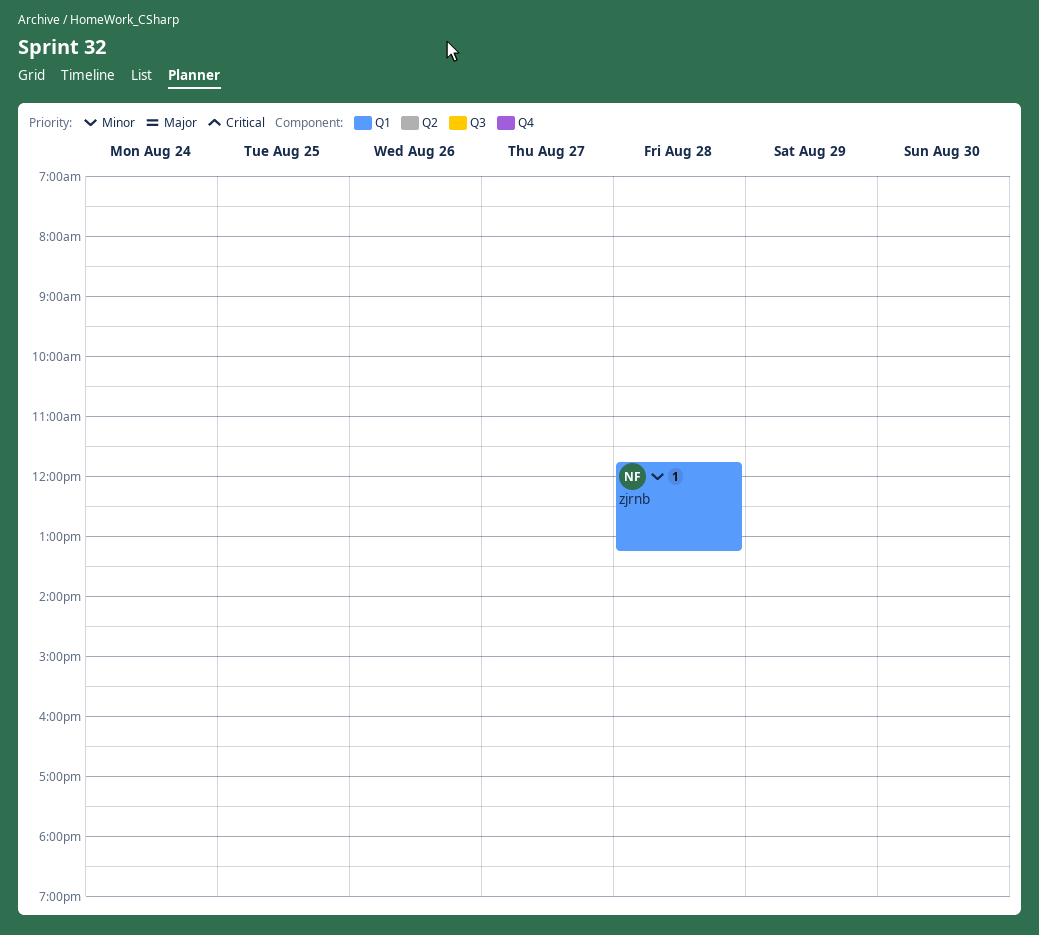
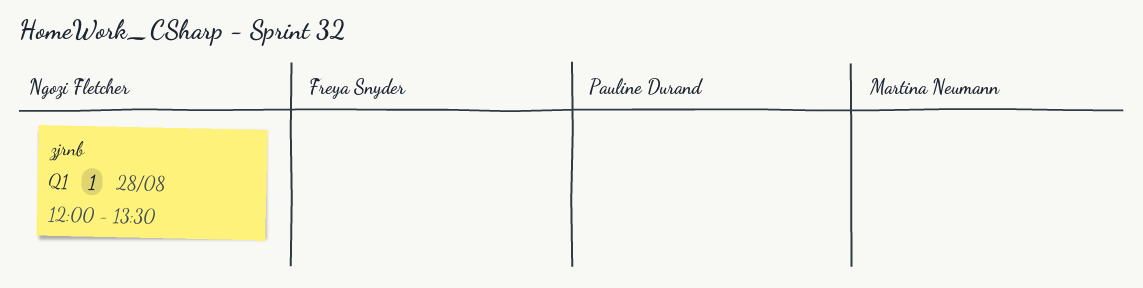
zjrnb, begins: 11:45 -> 12:00
zjrnb, ends: 13:15 -> 13:30

